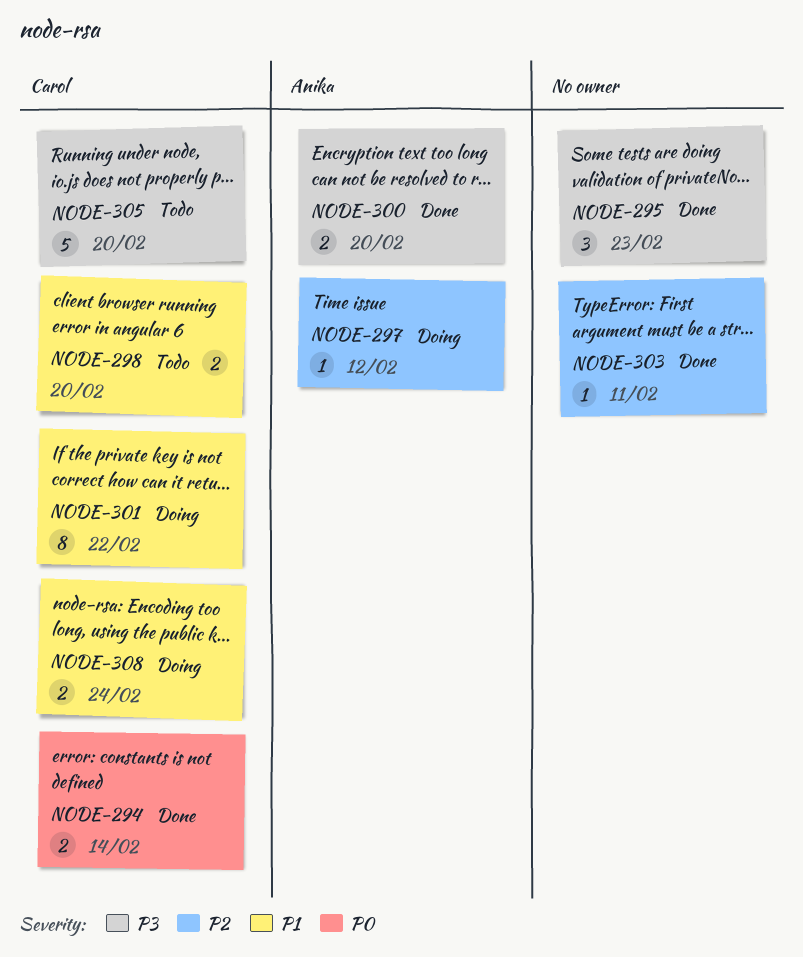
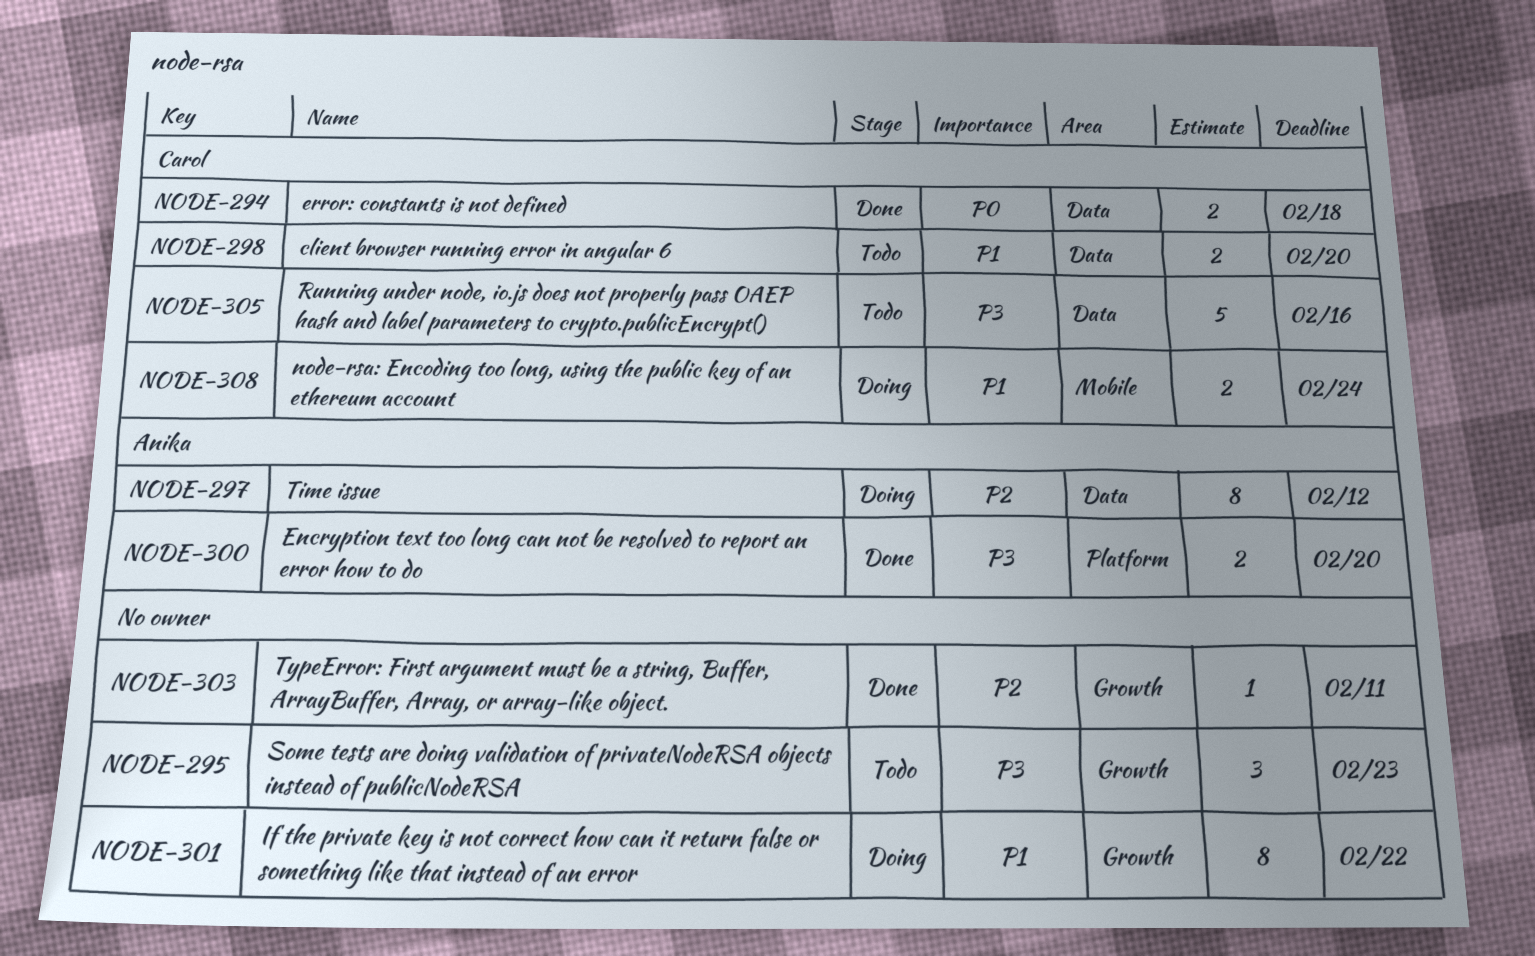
NODE-294, due: Feb 14 -> Feb 18
NODE-295, status: Done -> Todo
NODE-297, estimate: 1 -> 8
NODE-301, owner: Carol -> none
NODE-305, due: Feb 20 -> Feb 16

